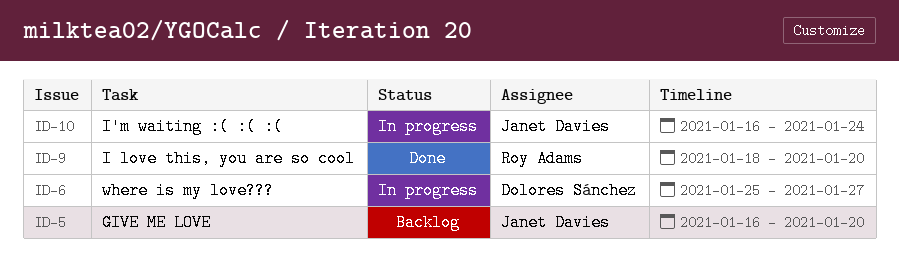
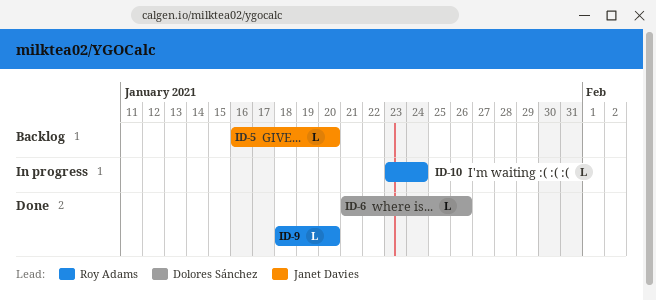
ID-6, status: In progress -> Done
ID-6, start: Jan 25 -> Jan 21
ID-6, due: Jan 27 -> Jan 26
ID-10, owner: Janet Davies -> Roy Adams
ID-10, start: Jan 16 -> Jan 23

